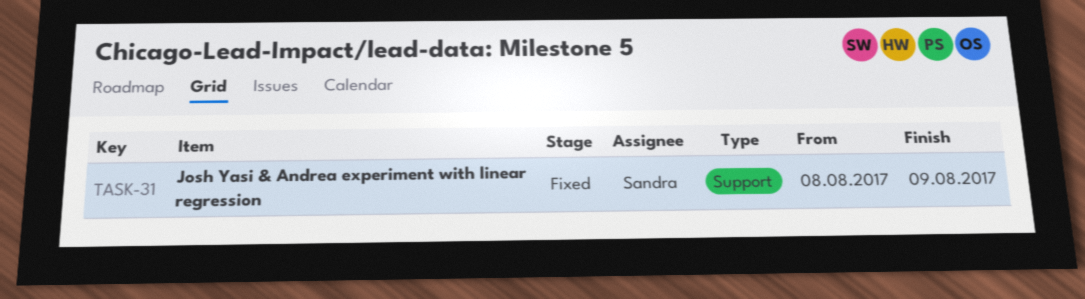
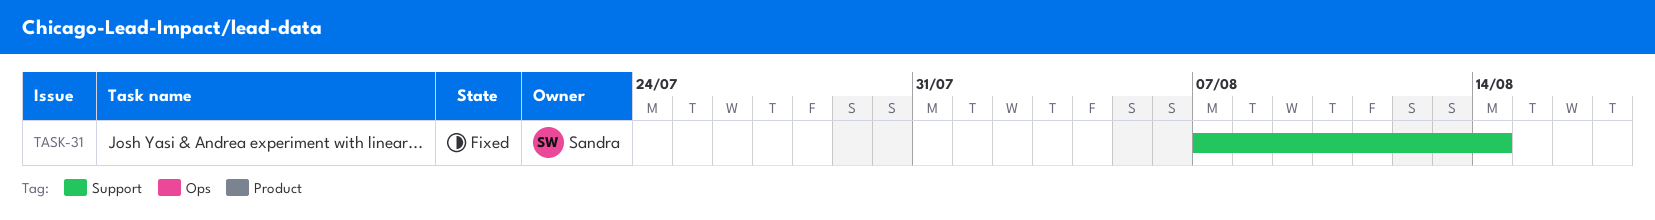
TASK-31, start: Aug 8 -> Aug 7
TASK-31, due: Aug 9 -> Aug 14

